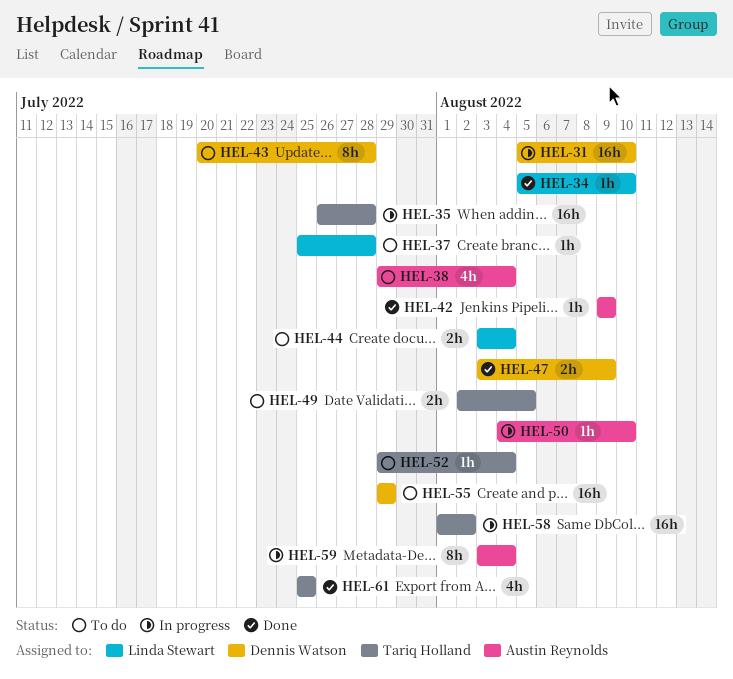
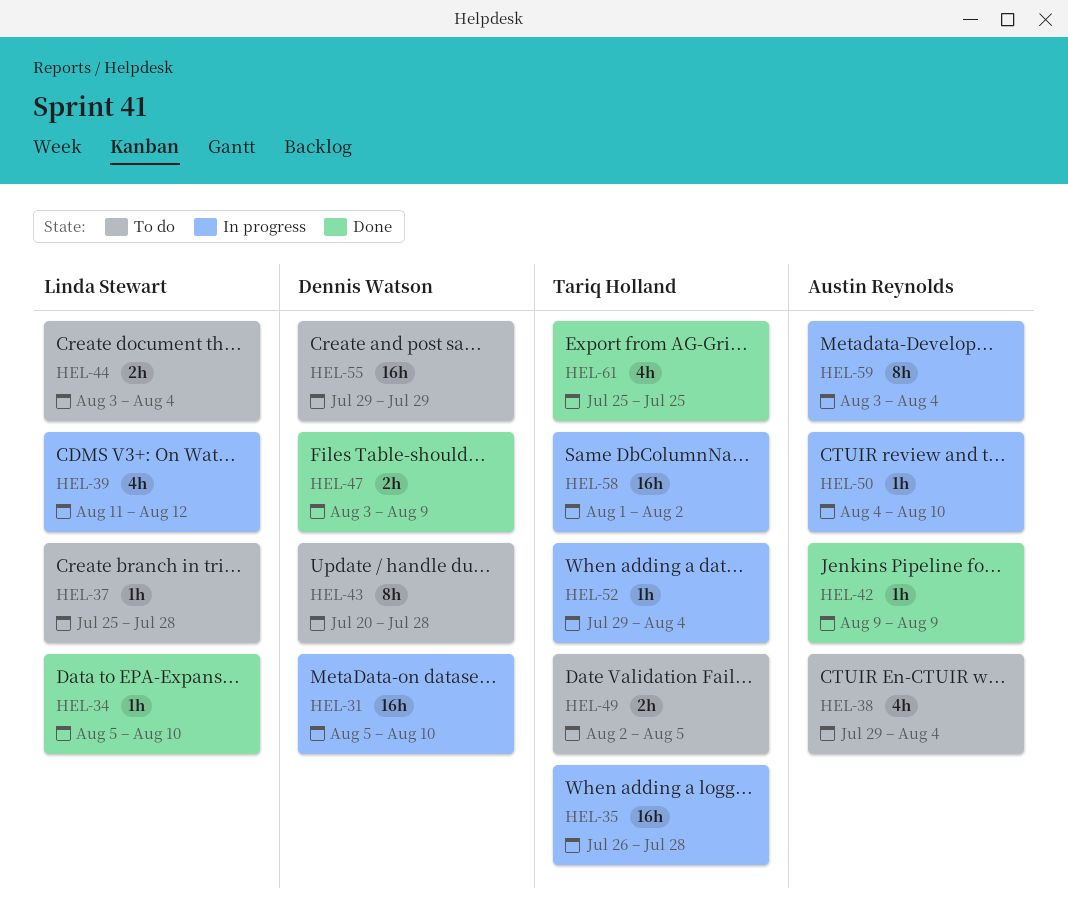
HEL-39: none -> present
HEL-52, status: To do -> In progress

